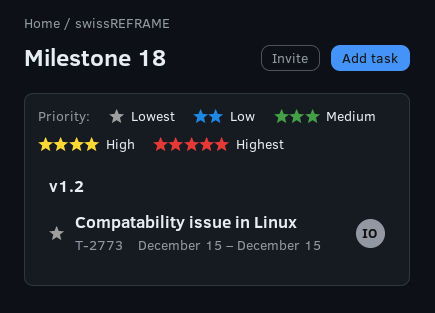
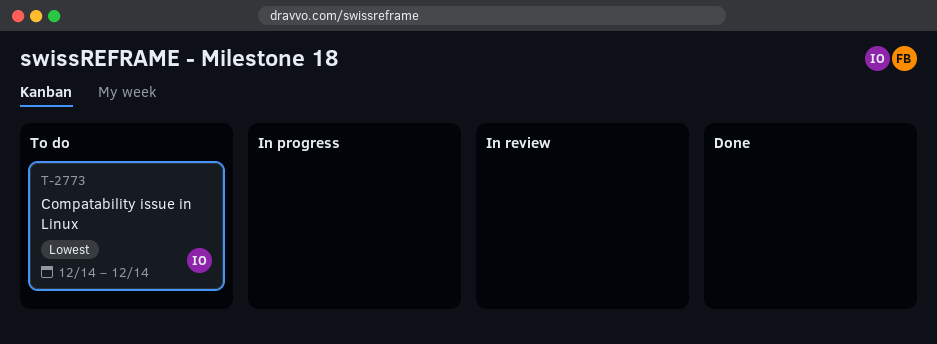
T-2773, start: Dec 15 -> Dec 14
T-2773, due: Dec 15 -> Dec 14

